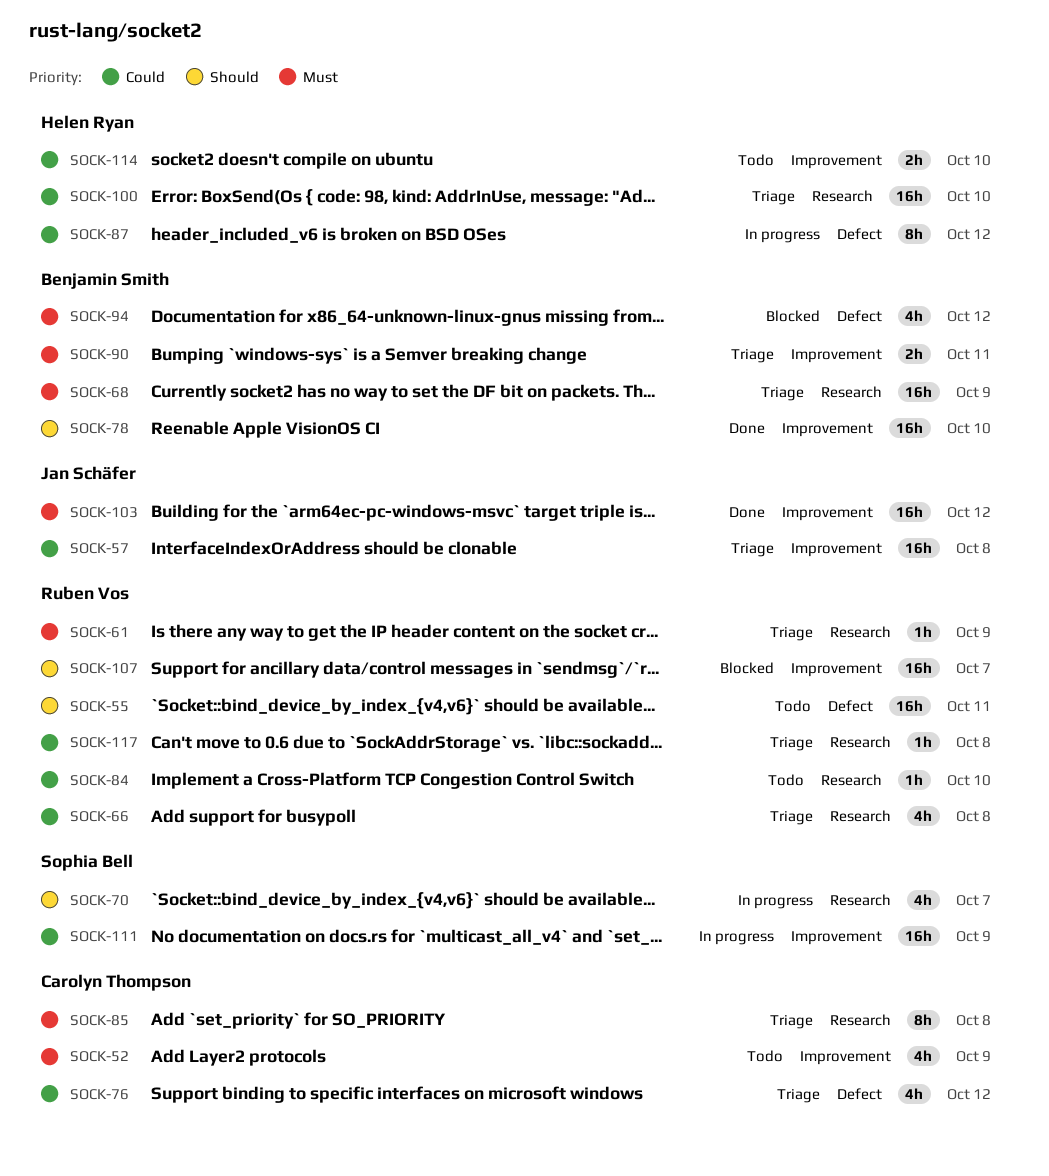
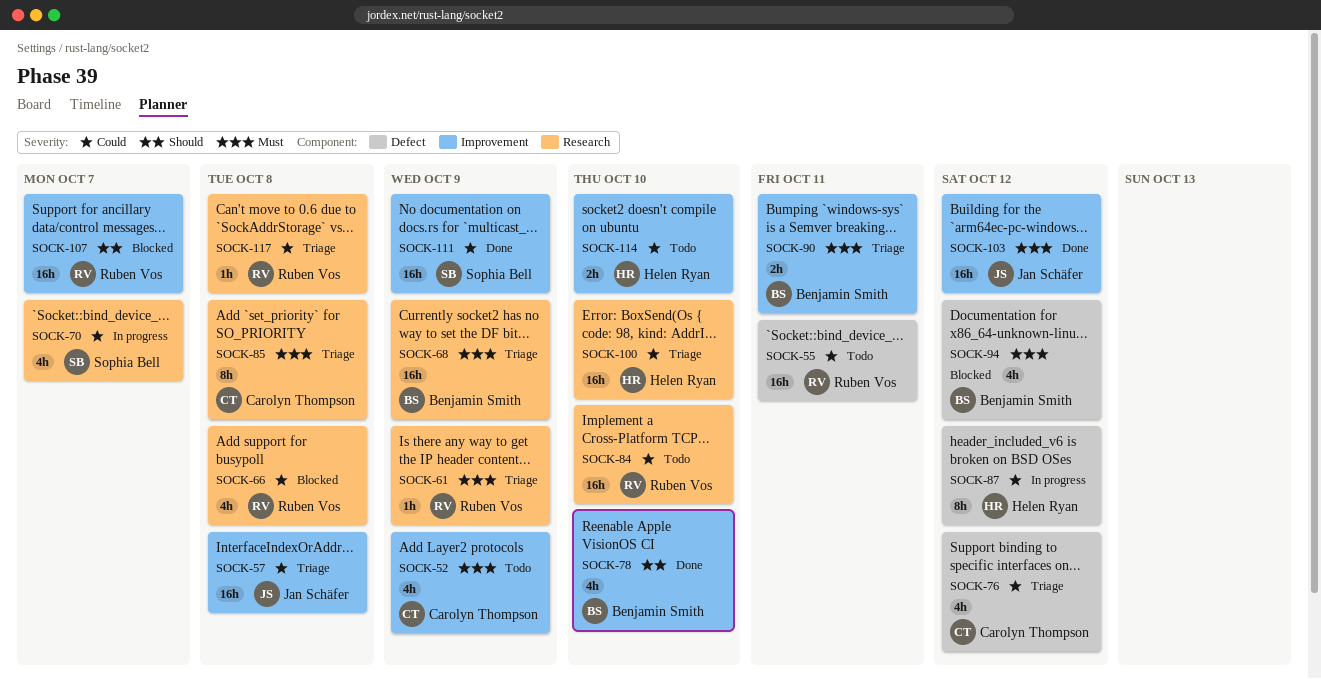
SOCK-55, priority: Should -> Could
SOCK-66, status: Triage -> Blocked
SOCK-70, priority: Should -> Could
SOCK-78, estimate: 16h -> 4h
SOCK-84, estimate: 1h -> 16h
SOCK-111, status: In progress -> Done

